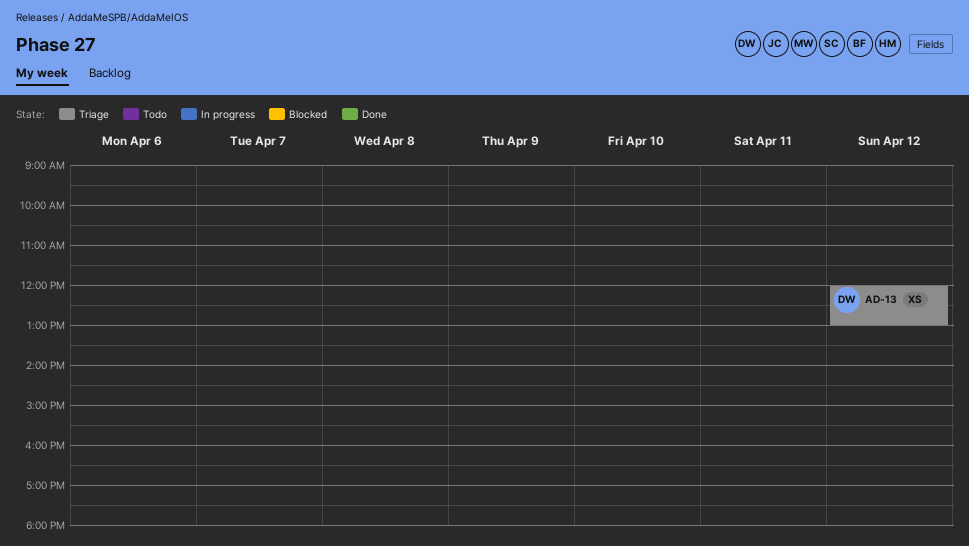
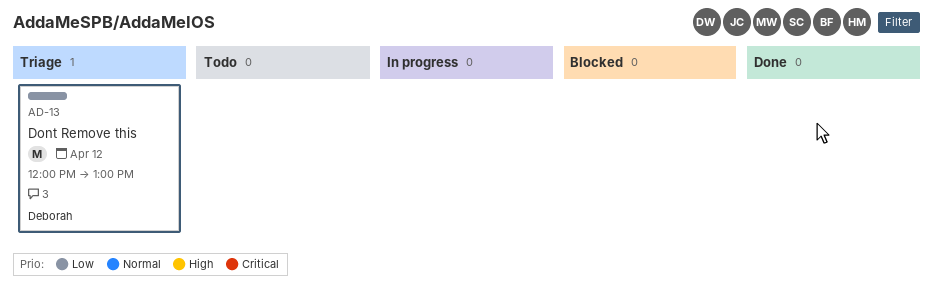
AD-13, estimate: XS -> M

